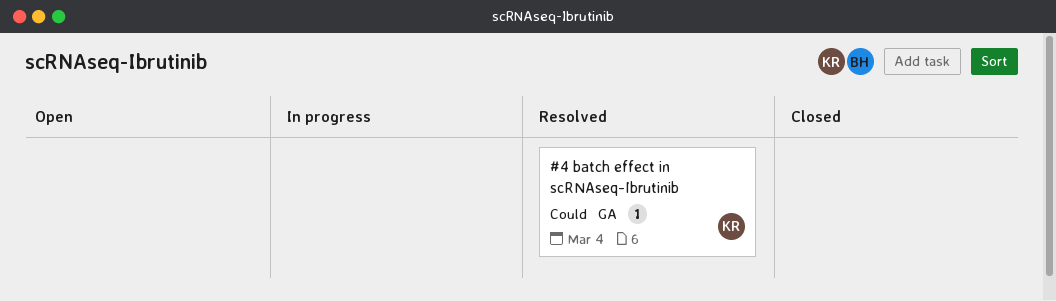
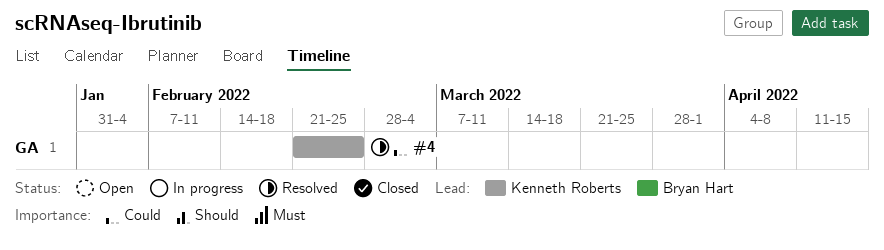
#4, due: Mar 4 -> Feb 25

